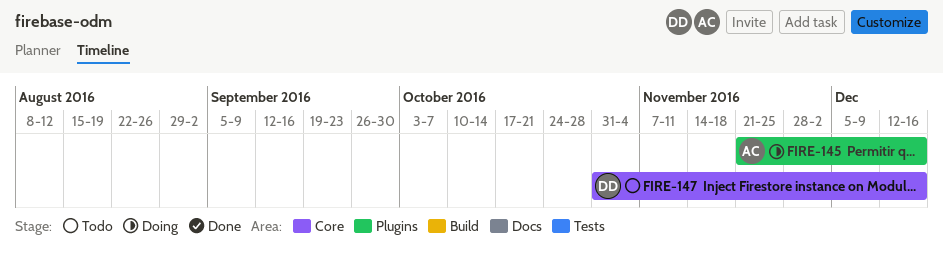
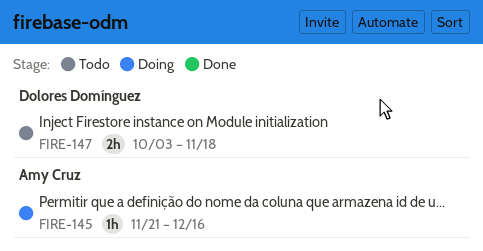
FIRE-147, start: Oct 31 -> Oct 3
FIRE-147, due: Dec 16 -> Nov 18

